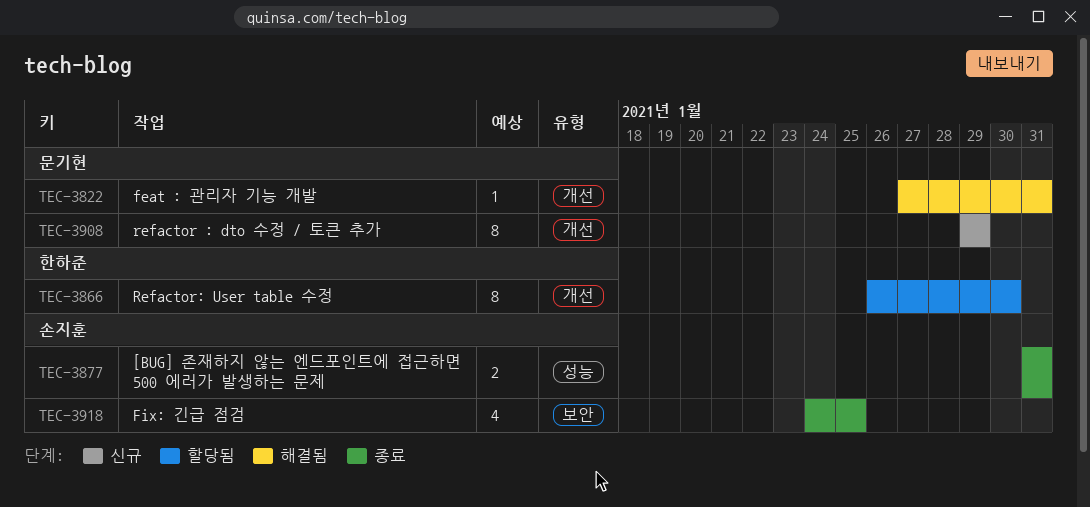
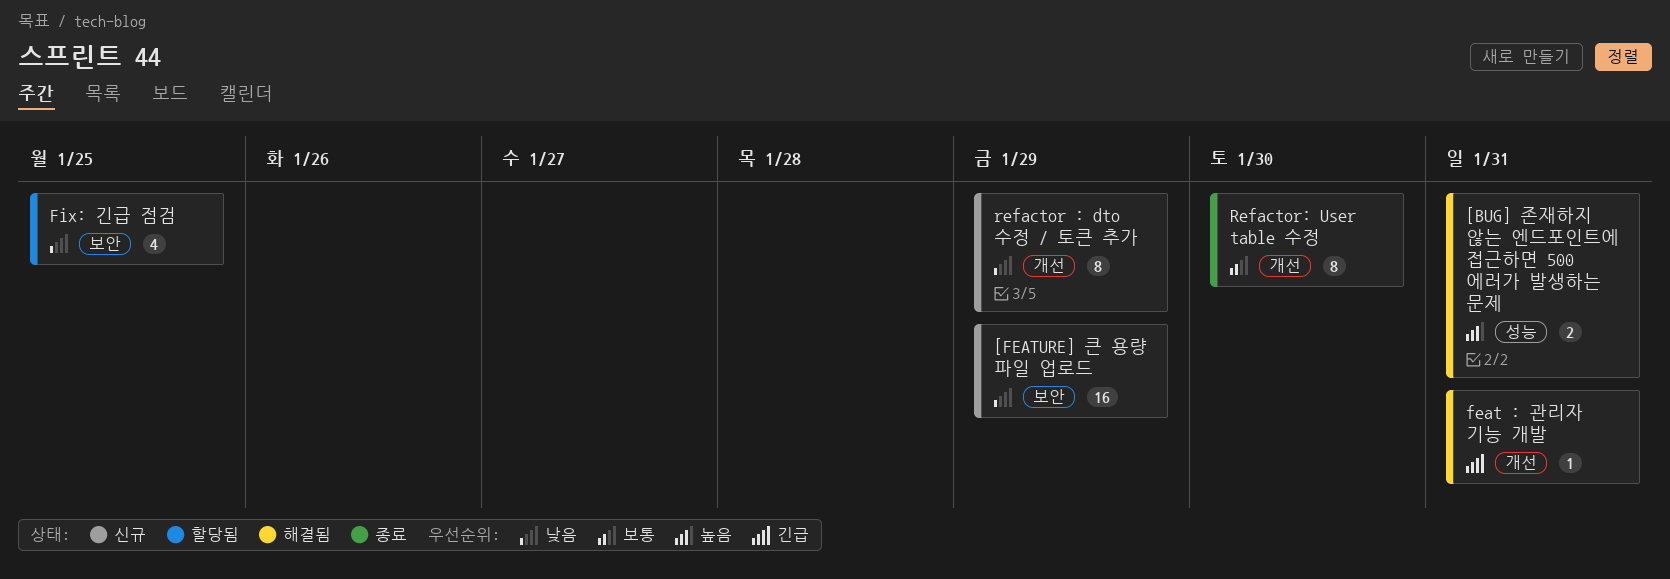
[BUG] 존재하지 않는 엔드포인트에 접근하면 500 에러가 발생하는 문제, status: 종료 -> 해결됨
[FEATURE] 큰 용량 파일 업로드: none -> present
Fix: 긴급 점검, status: 종료 -> 할당됨
Refactor: User table 수정, status: 할당됨 -> 종료

